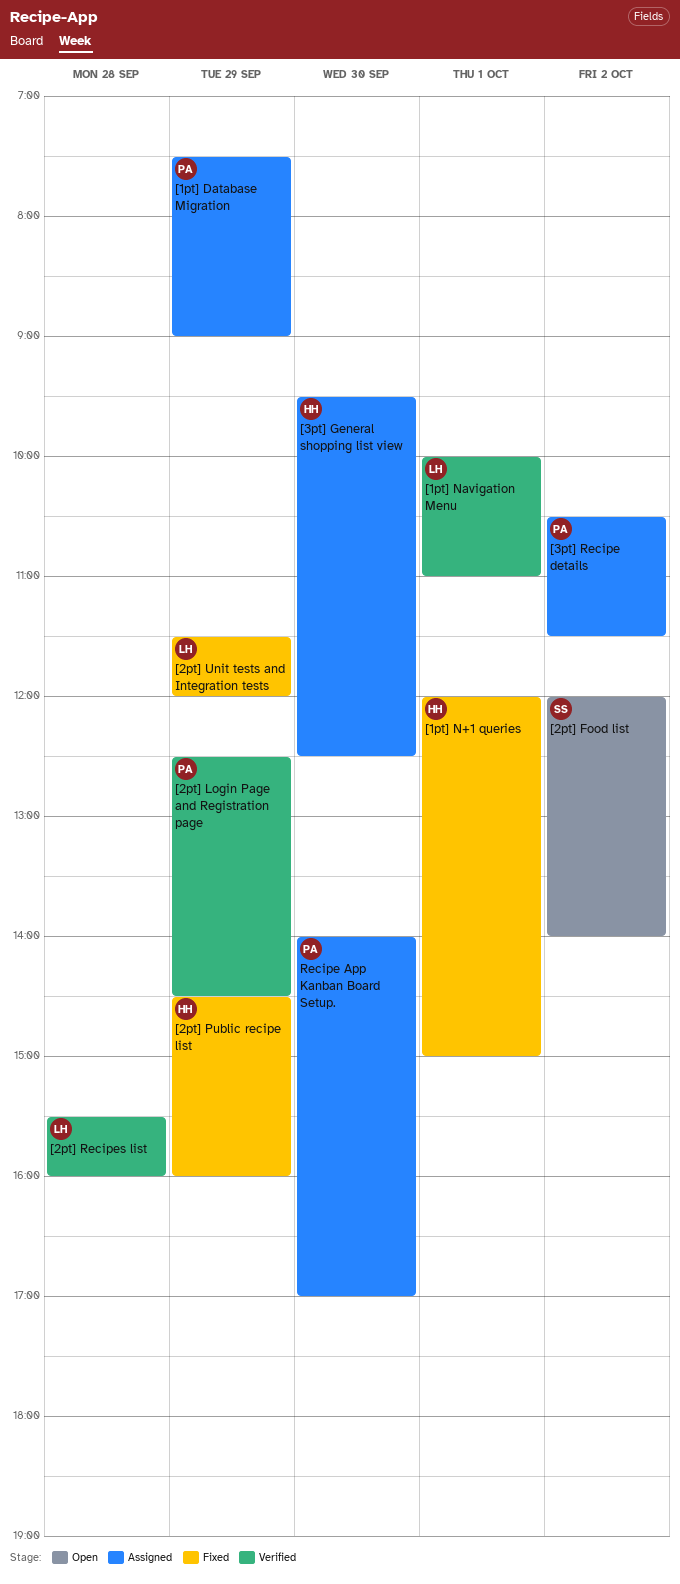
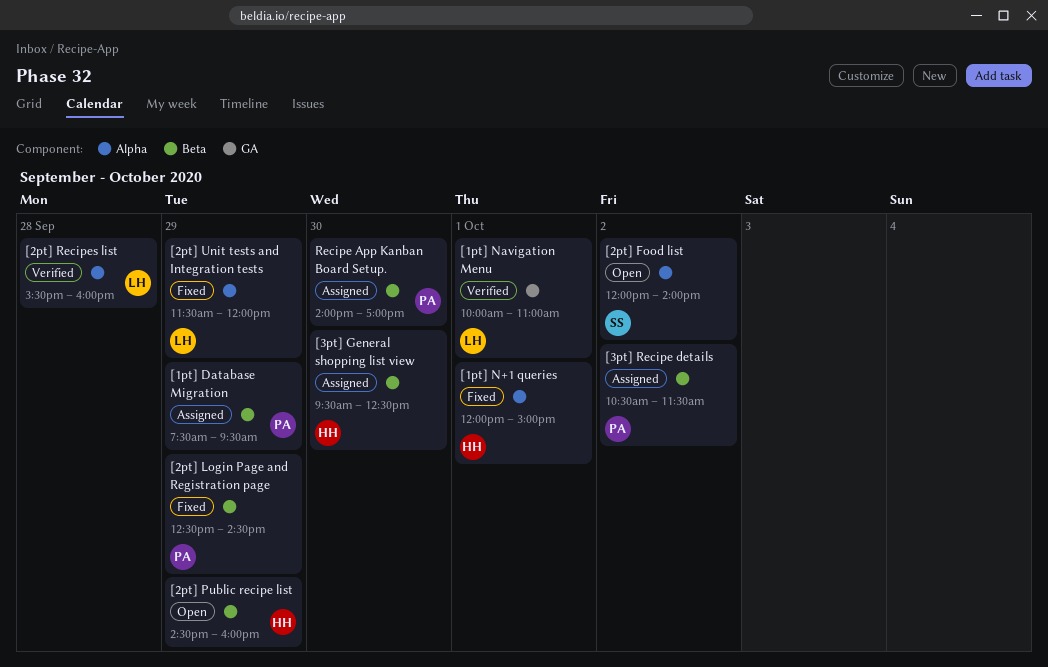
[1pt] Database Migration, ends: 09:00 -> 09:30
[2pt] Login Page and Registration page, status: Verified -> Fixed
[2pt] Public recipe list, status: Fixed -> Open

